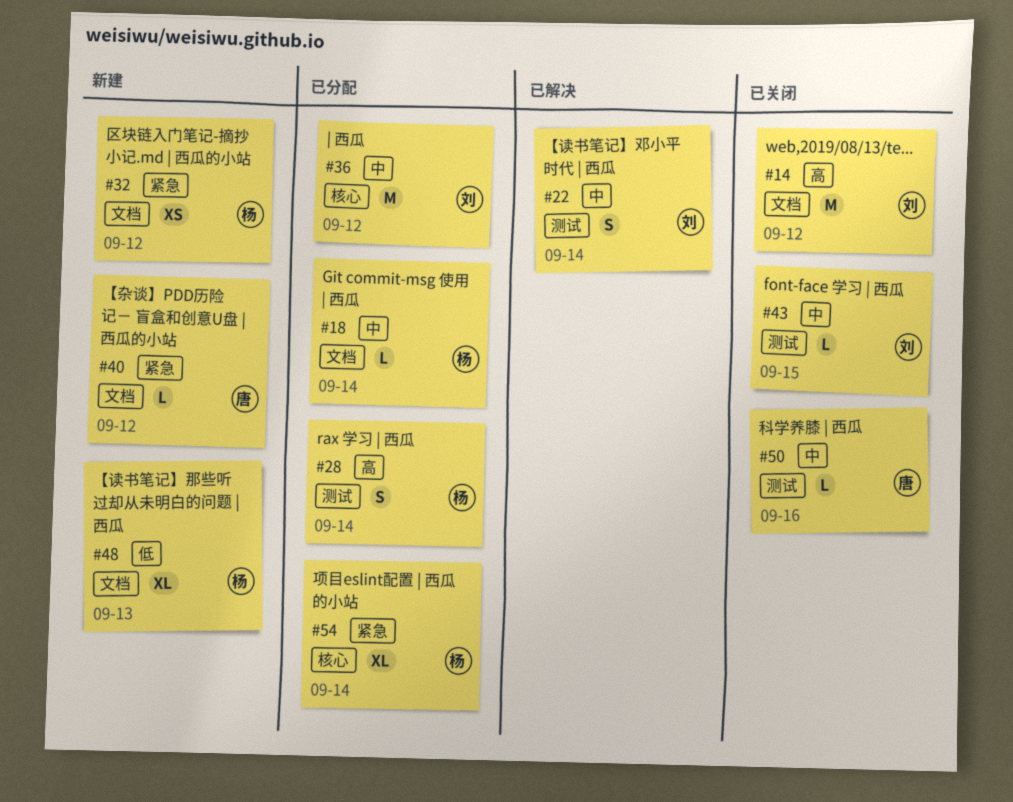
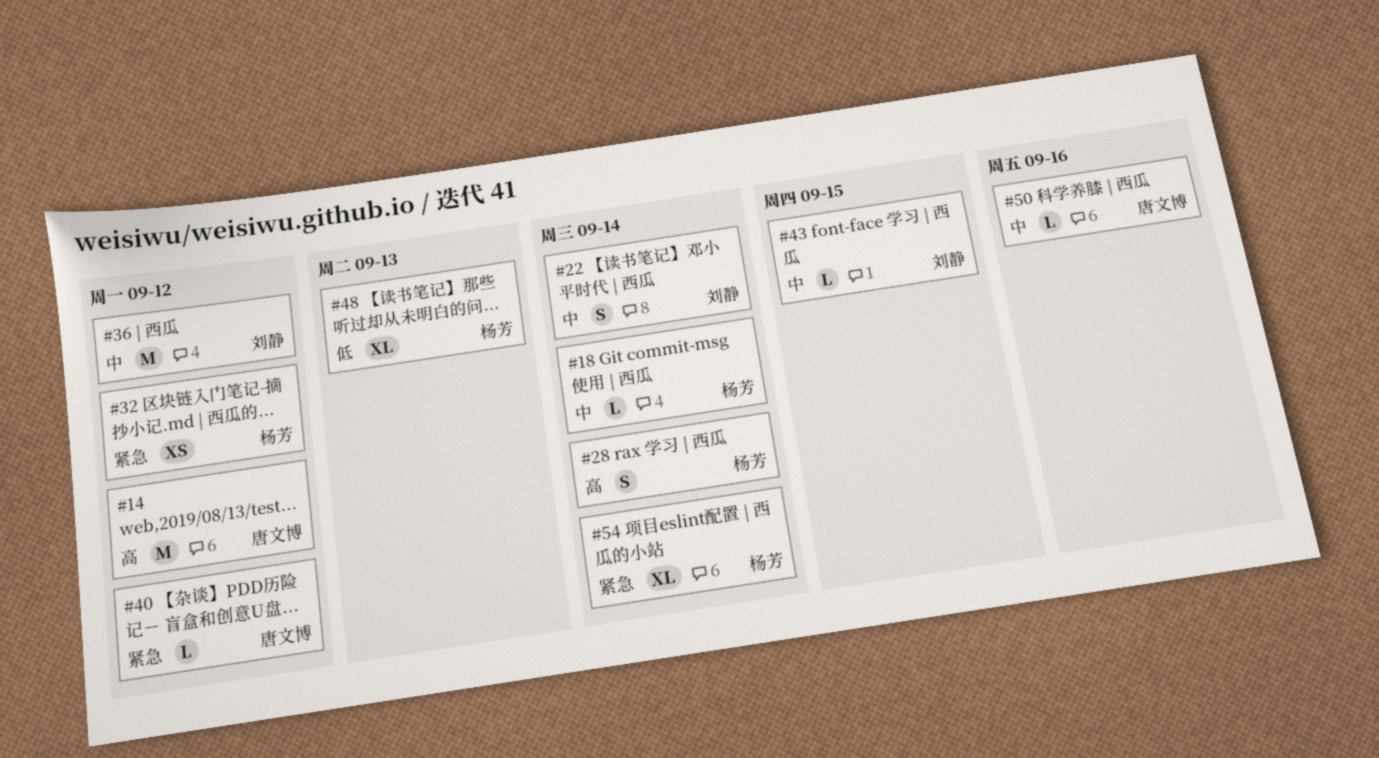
#14, owner: 刘静 -> 唐文博

